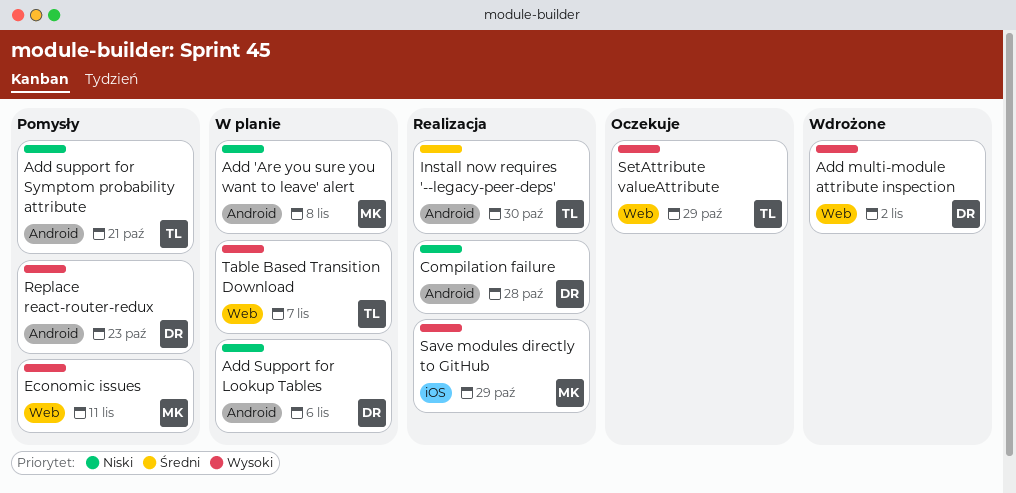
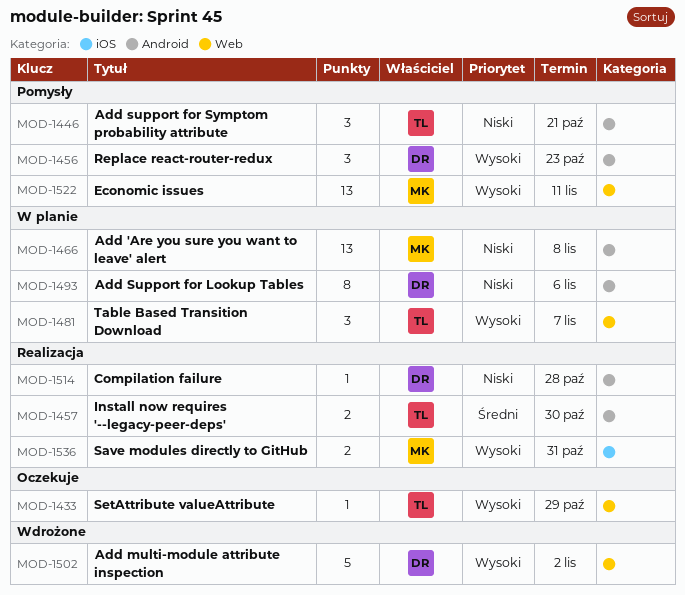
Save modules directly to GitHub, due: Oct 29 -> Oct 31

